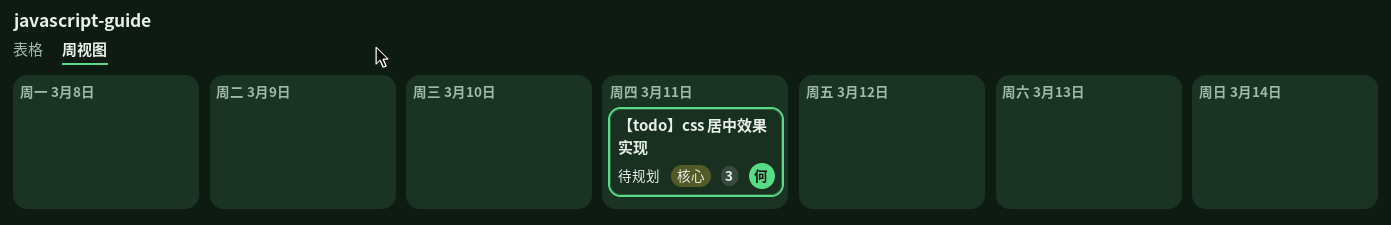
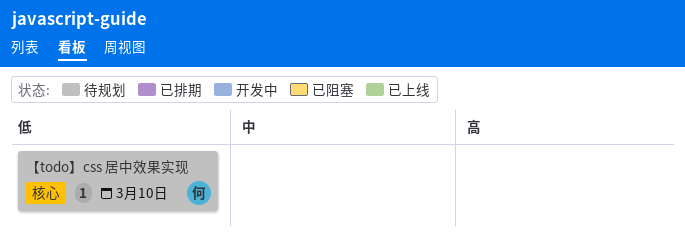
【todo】css 居中效果实现, estimate: 3 -> 1
【todo】css 居中效果实现, due: Mar 11 -> Mar 10

